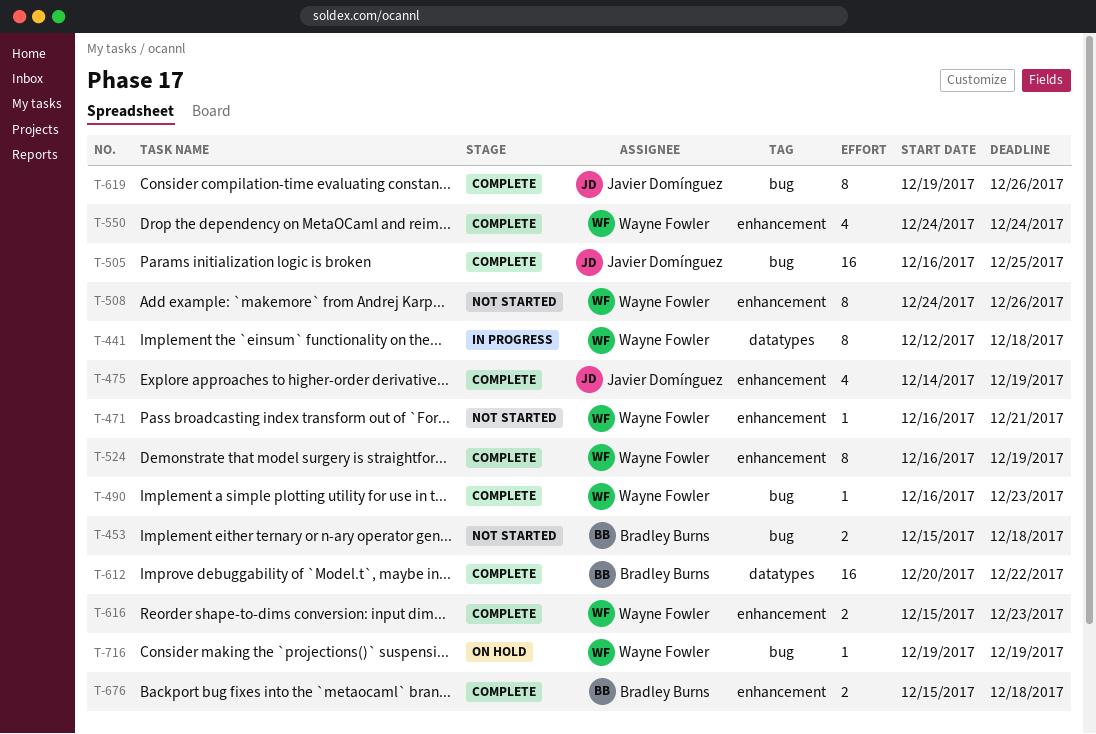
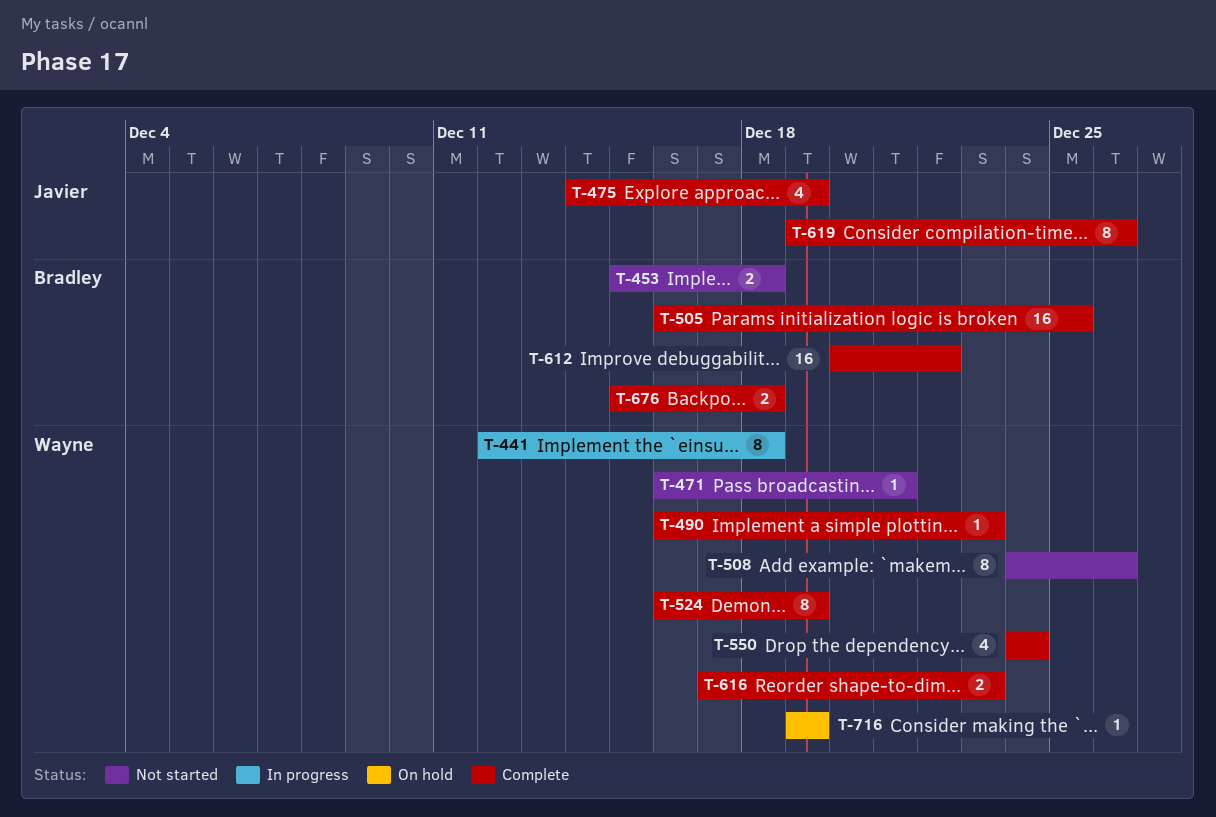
T-505, owner: Javier Domínguez -> Bradley Burns
T-616, start: Dec 15 -> Dec 17

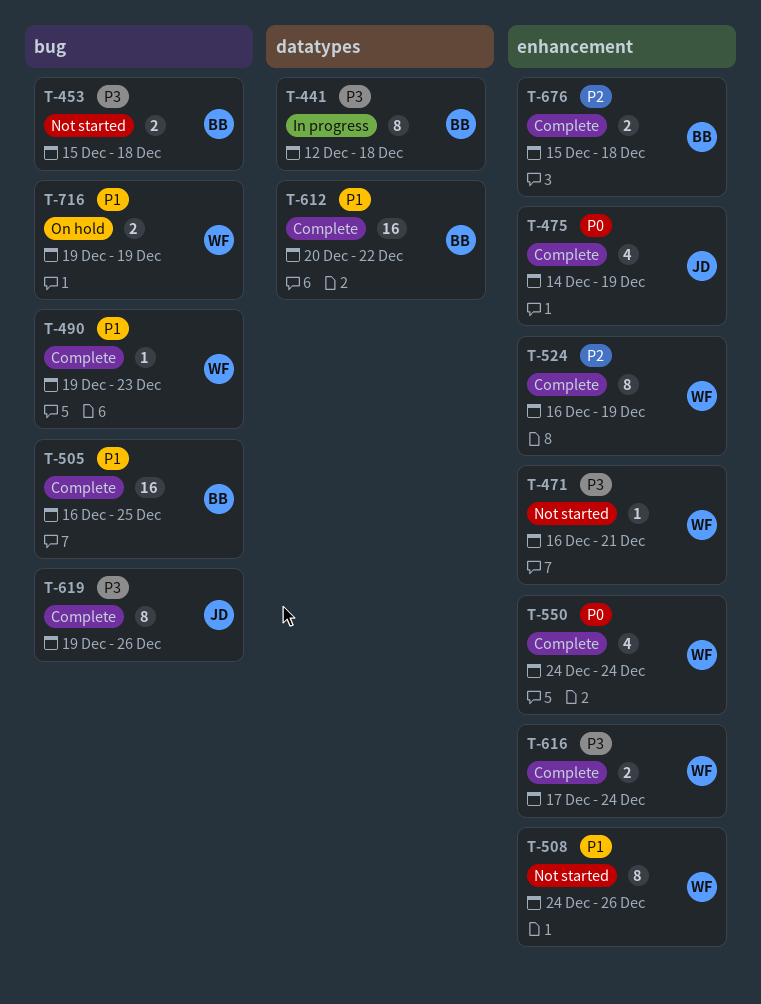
T-441, owner: Wayne -> Bradley
T-490, start: Dec 16 -> Dec 19
T-616, due: Dec 23 -> Dec 24
T-716, estimate: 1 -> 2

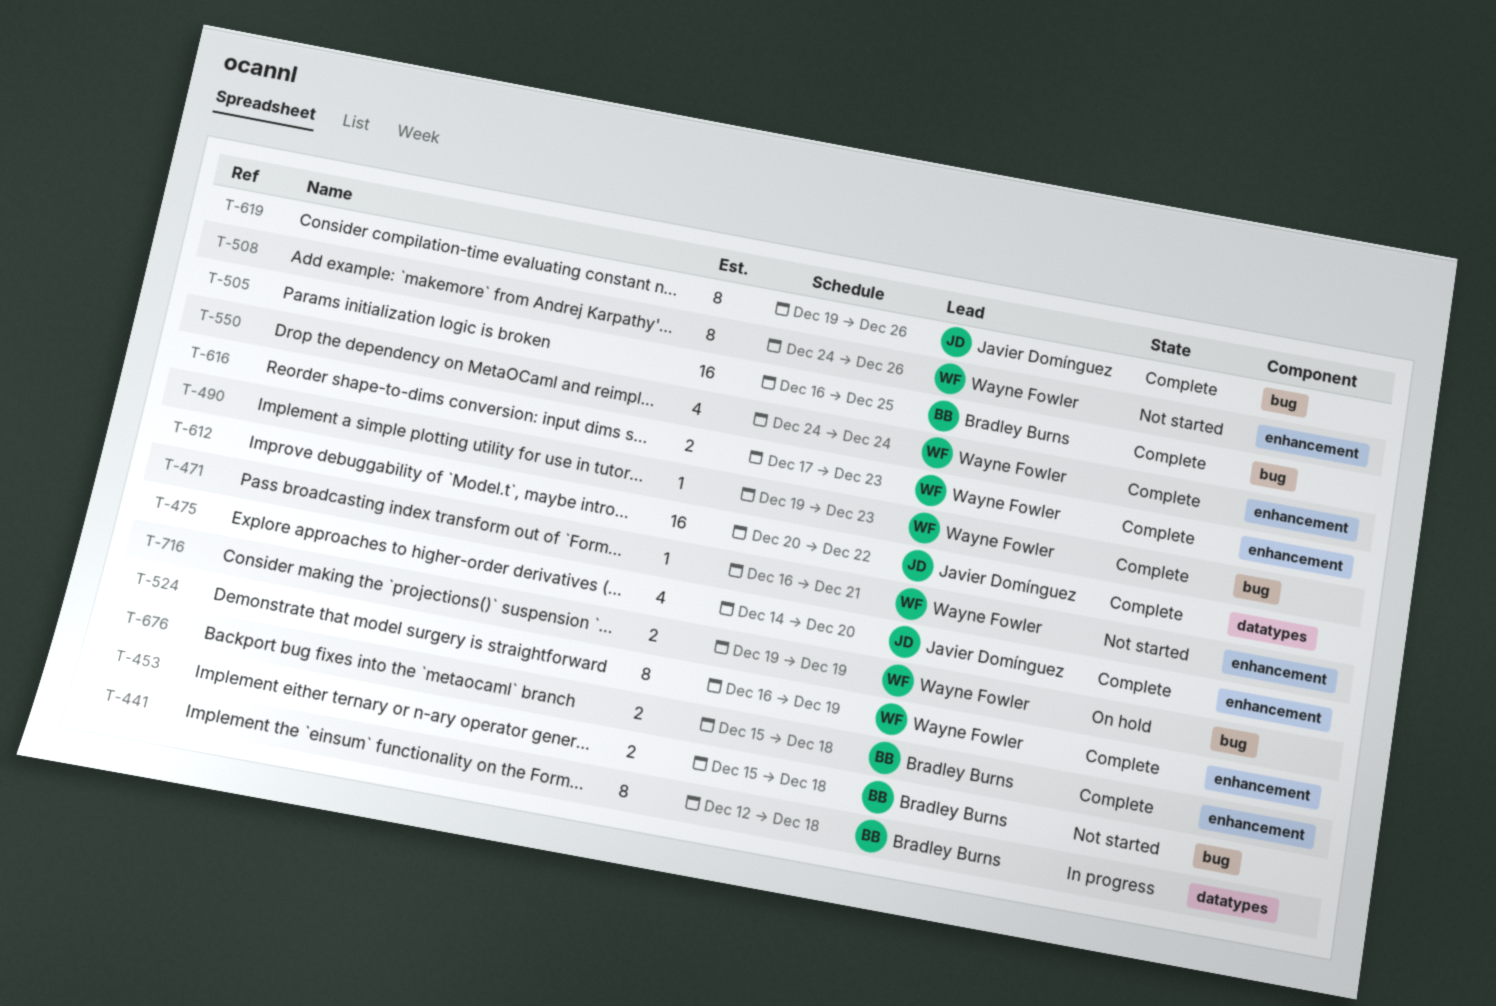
T-475, due: Dec 19 -> Dec 20
T-612, owner: Bradley Burns -> Javier Domínguez
T-616, due: Dec 24 -> Dec 23

